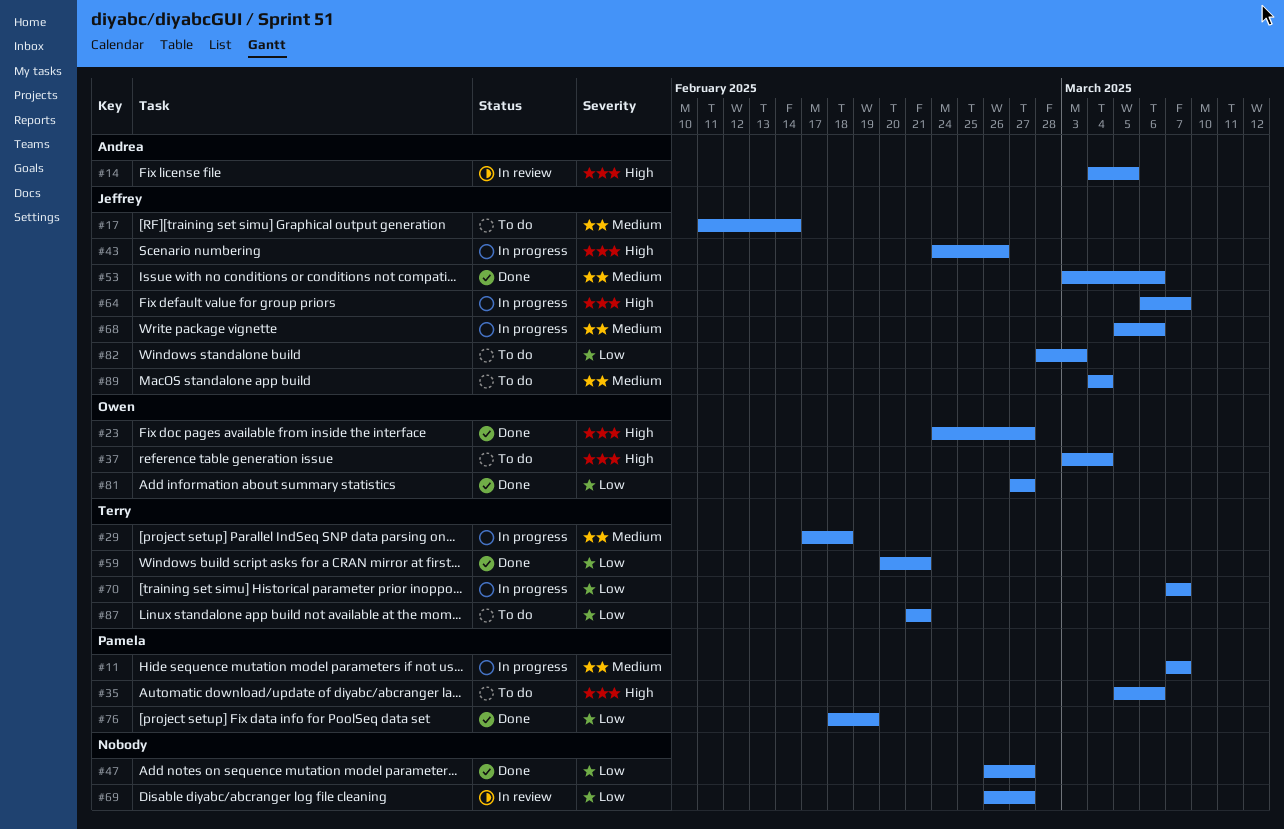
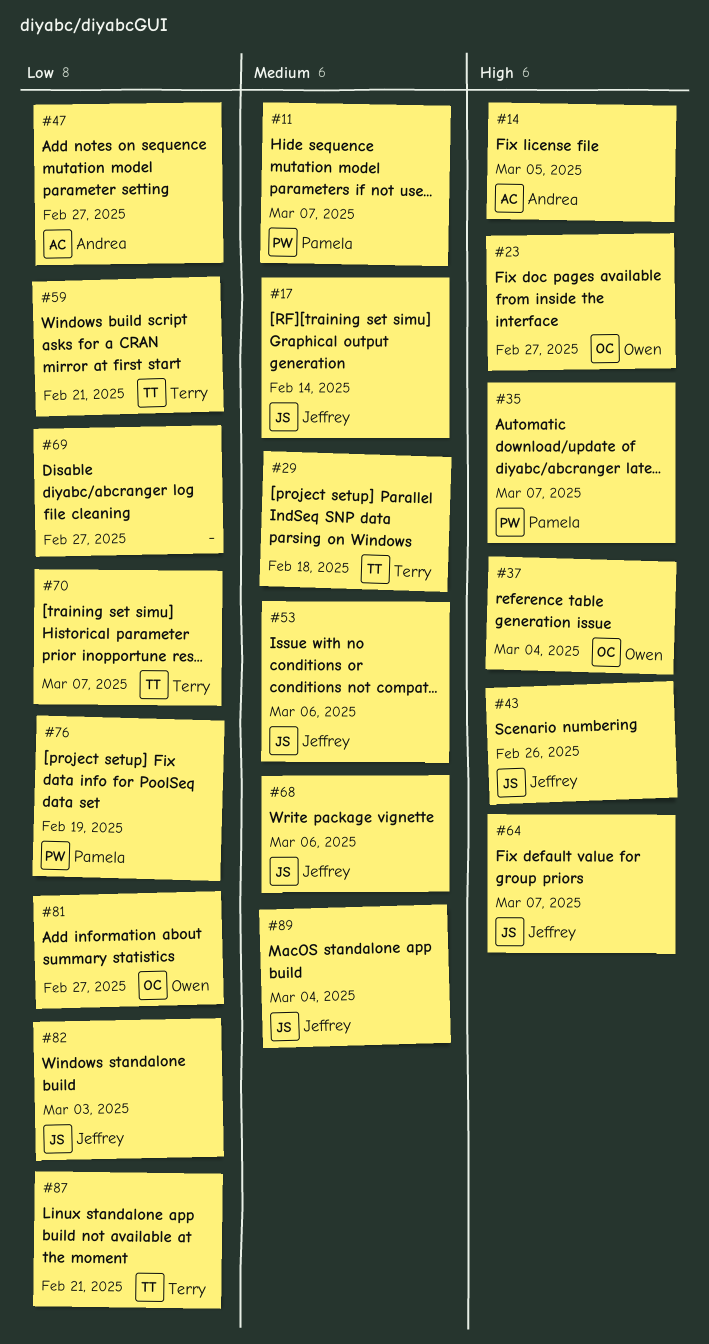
#35, due: Mar 6 -> Mar 7
#47, owner: none -> Andrea

